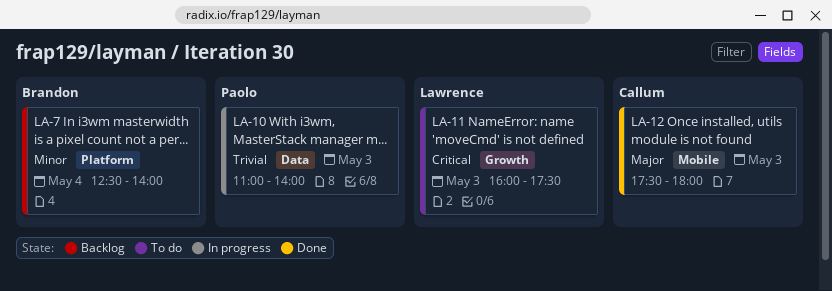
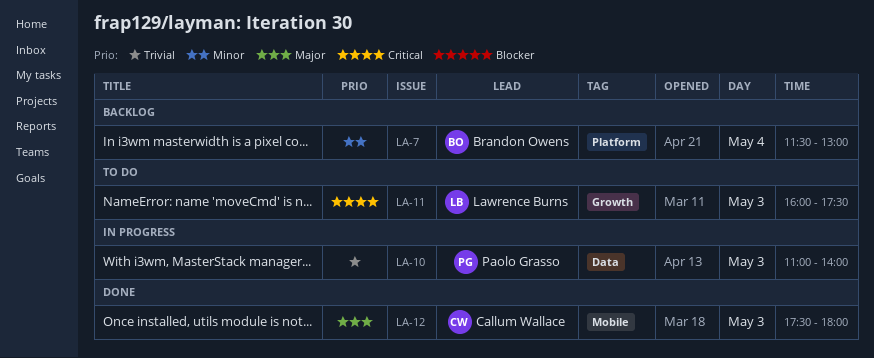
LA-7, begins: 12:30 -> 11:30
LA-7, ends: 14:00 -> 13:00

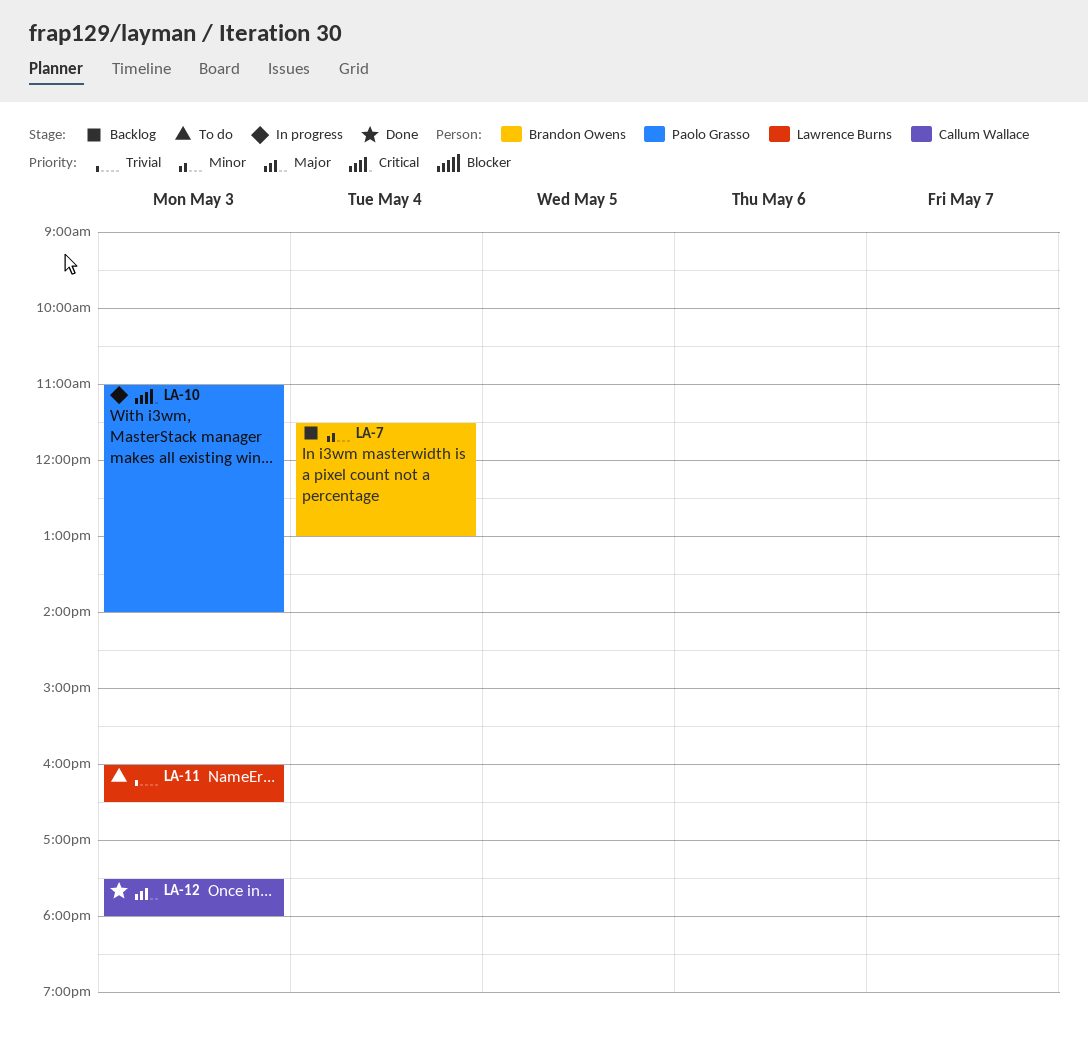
LA-10, priority: Trivial -> Critical
LA-11, priority: Critical -> Trivial
LA-11, ends: 17:30 -> 16:30

